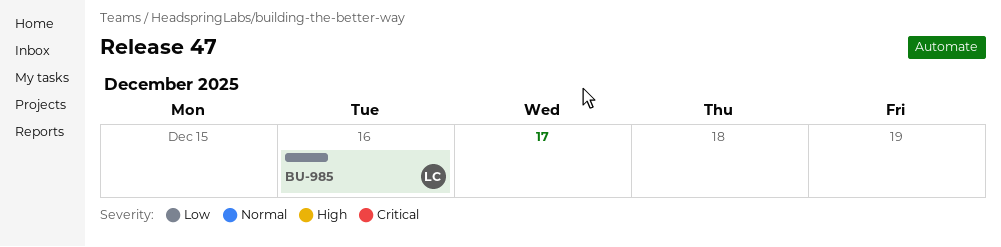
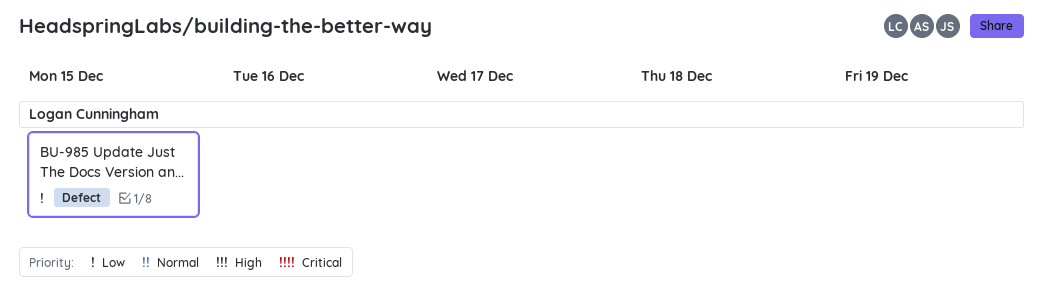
BU-985, due: Dec 16 -> Dec 15

